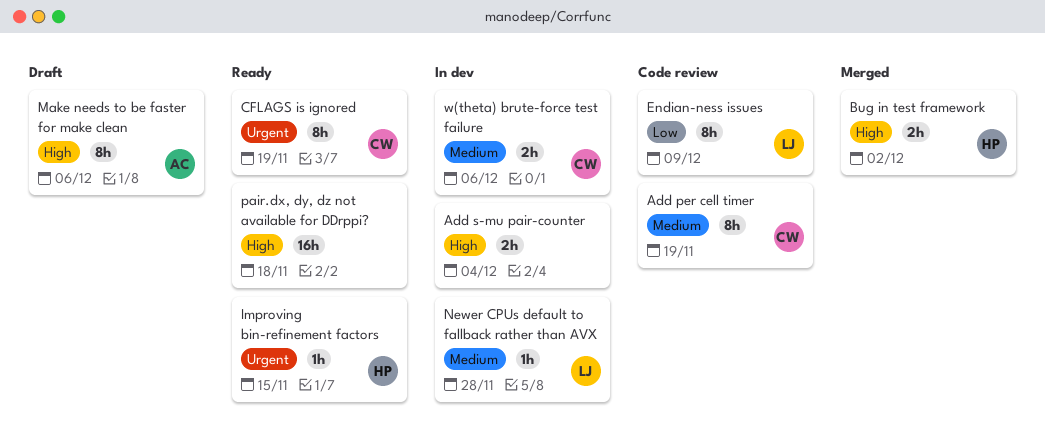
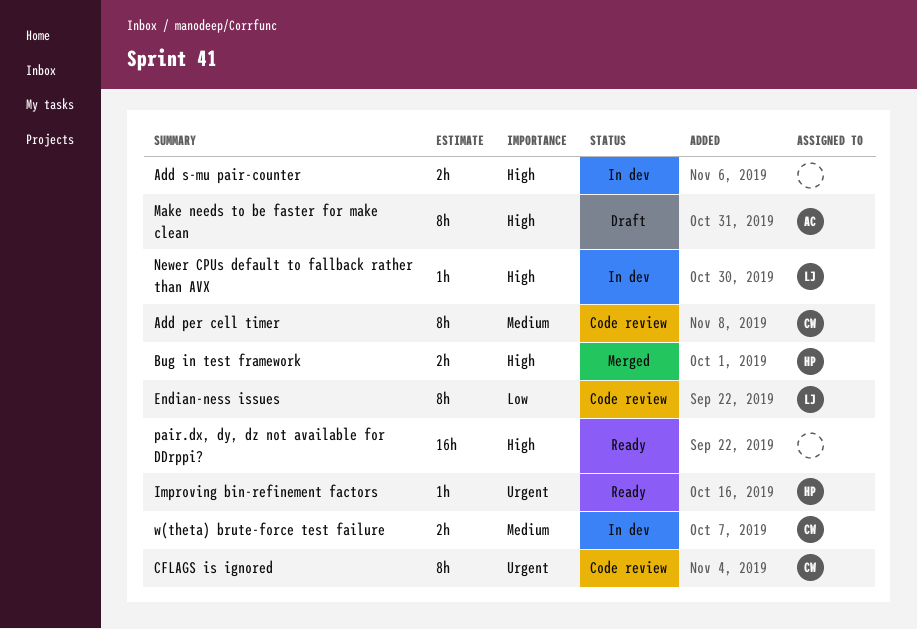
CFLAGS is ignored, status: Ready -> Code review
Newer CPUs default to fallback rather than AVX, priority: Medium -> High

